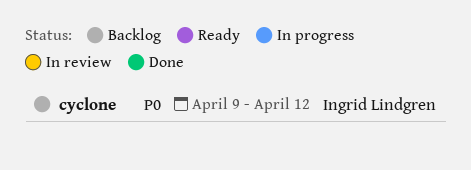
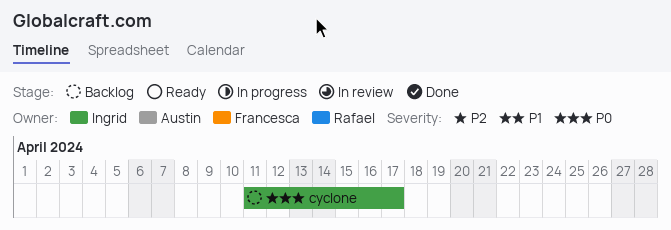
cyclone, start: Apr 9 -> Apr 11
cyclone, due: Apr 12 -> Apr 17

